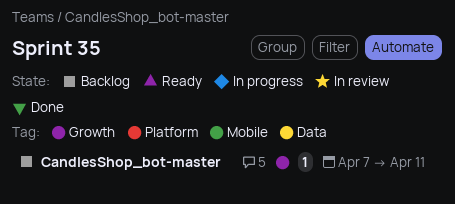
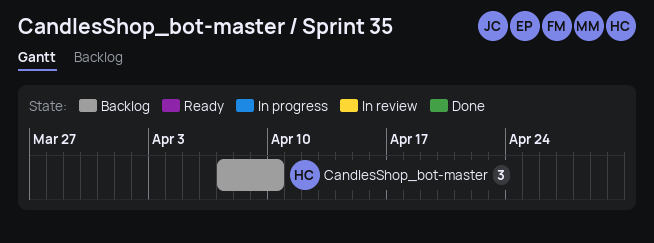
CandlesShop_bot-master, estimate: 1 -> 3
CandlesShop_bot-master, due: Apr 11 -> Apr 10

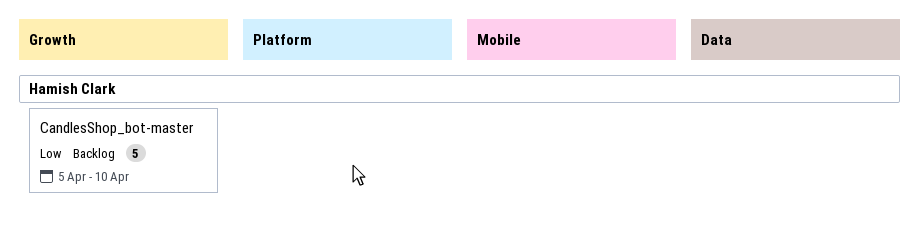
CandlesShop_bot-master, estimate: 3 -> 5
CandlesShop_bot-master, start: Apr 7 -> Apr 5

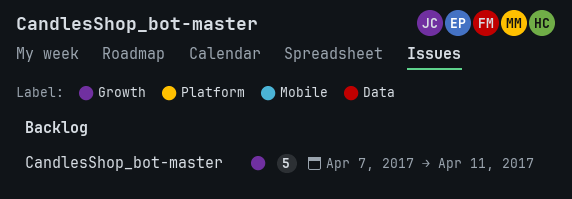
CandlesShop_bot-master, start: Apr 5 -> Apr 7
CandlesShop_bot-master, due: Apr 10 -> Apr 11

